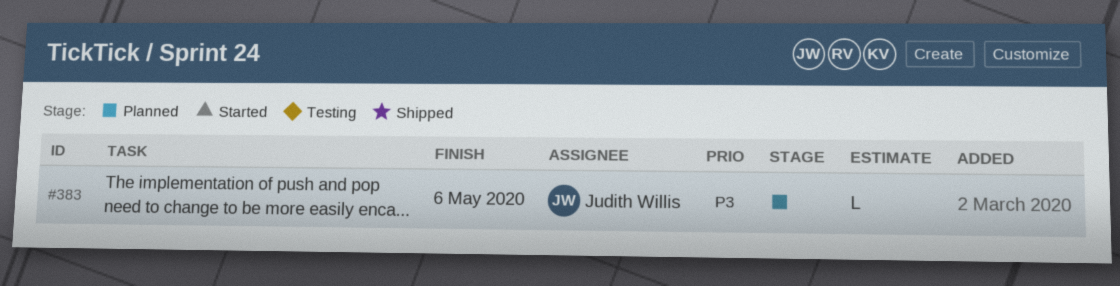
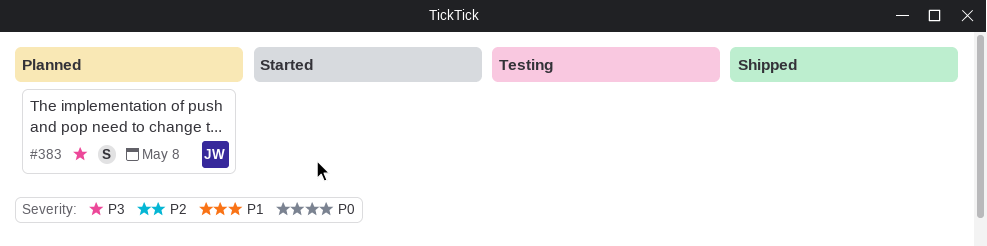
#383, estimate: L -> S
#383, due: May 6 -> May 8

